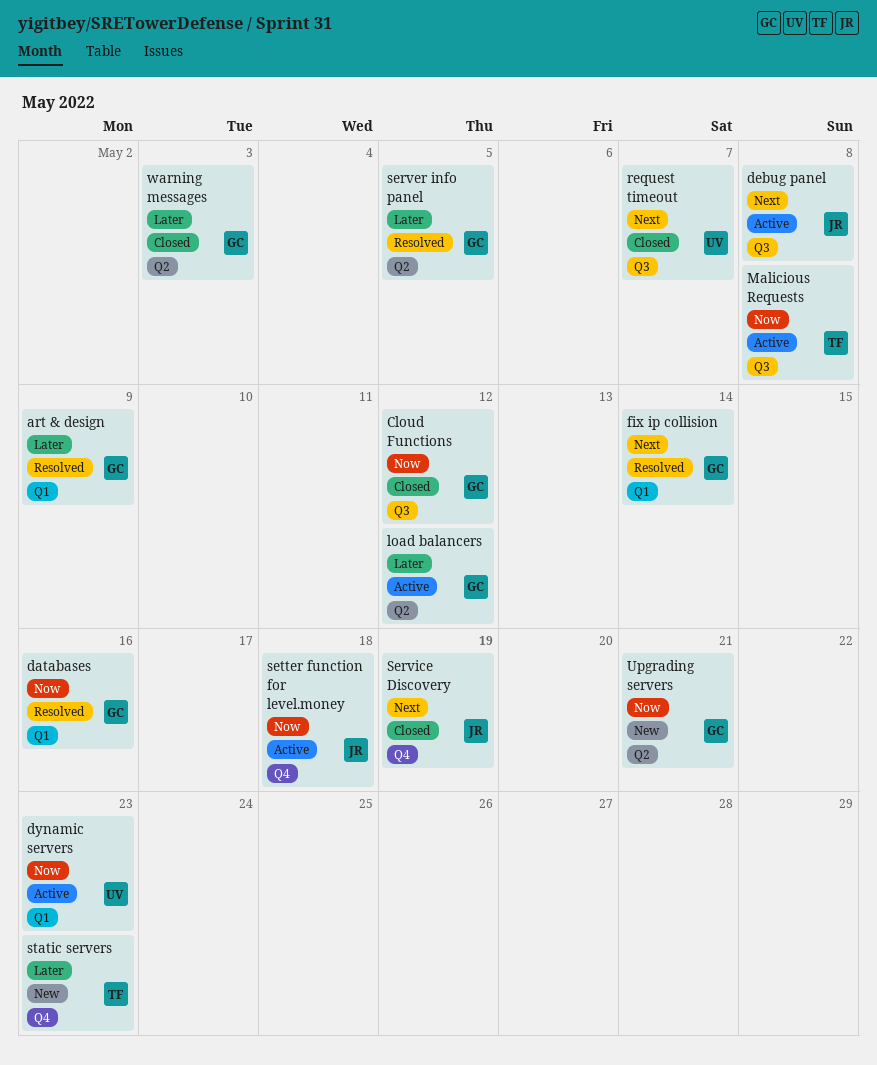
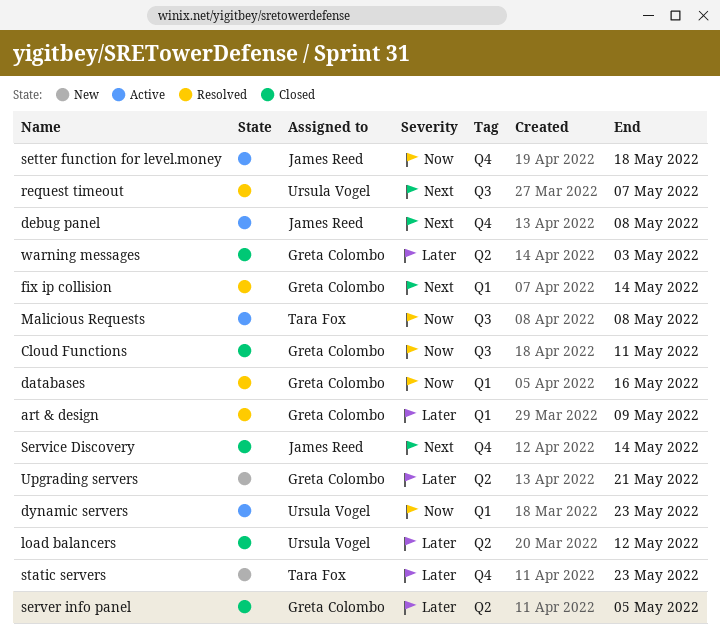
Cloud Functions, due: May 12 -> May 11
debug panel, label: Q3 -> Q4
load balancers, status: Active -> Closed
load balancers, owner: Greta Colombo -> Ursula Vogel
request timeout, status: Closed -> Resolved
server info panel, status: Resolved -> Closed
Service Discovery, due: May 19 -> May 14
Upgrading servers, priority: Now -> Later

